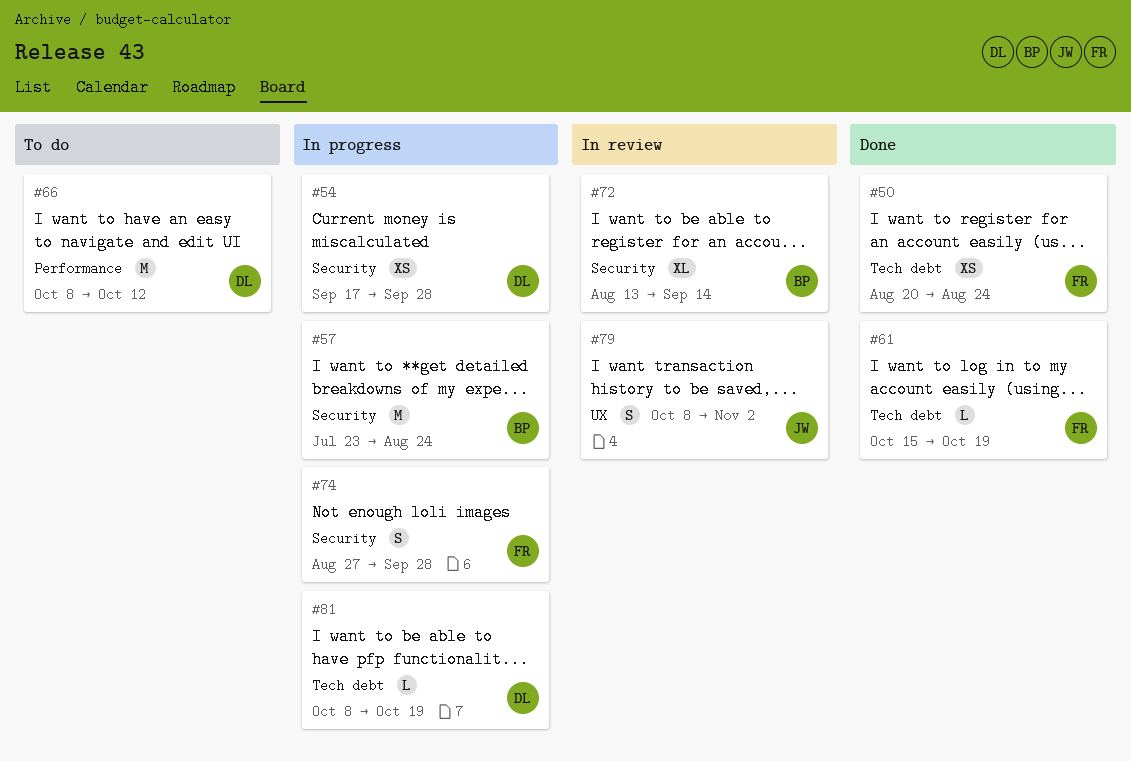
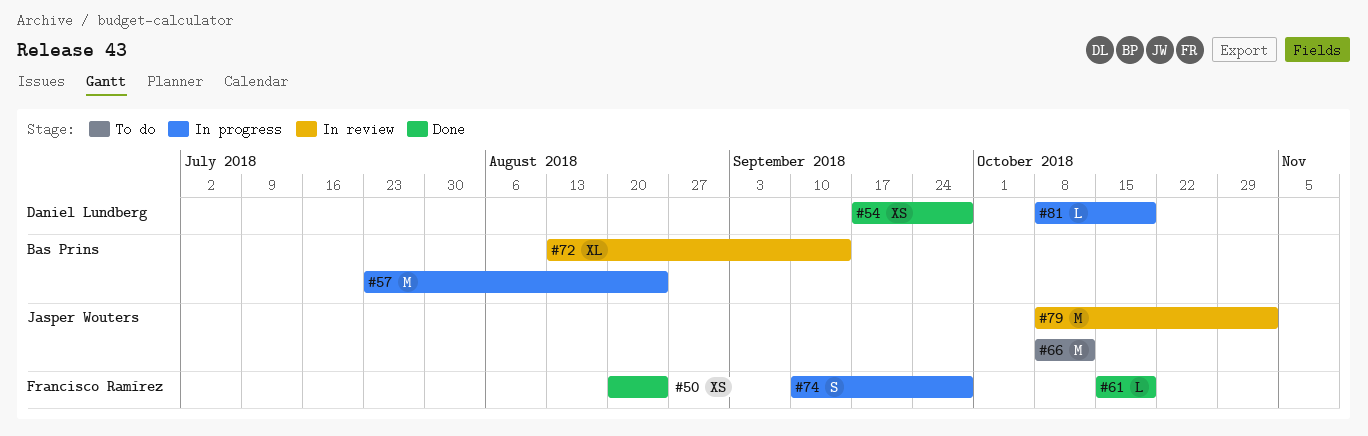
#54, status: In progress -> Done
#66, owner: Daniel Lundberg -> Jasper Wouters
#74, start: Aug 27 -> Sep 10
#79, estimate: S -> M

